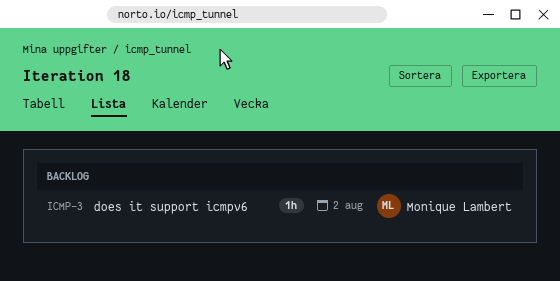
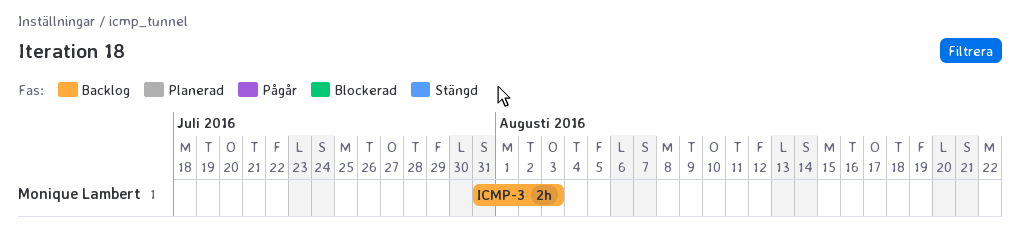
ICMP-3, estimate: 1h -> 2h
ICMP-3, due: Aug 2 -> Aug 3

